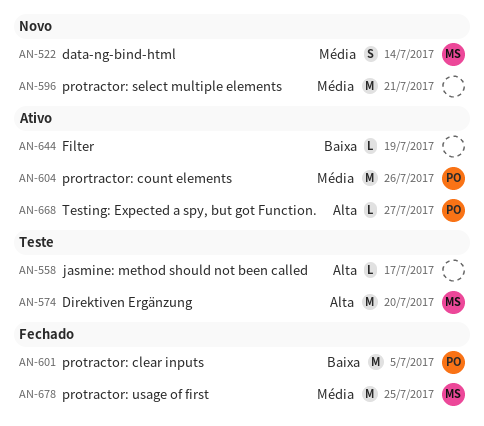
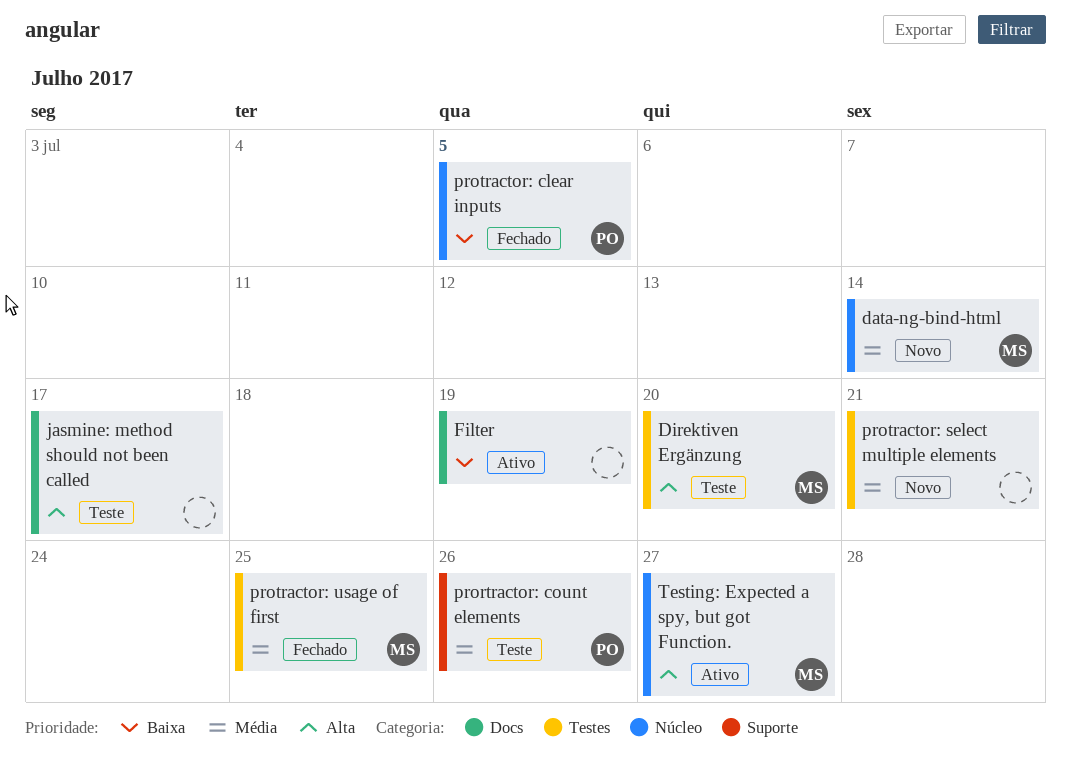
prortractor: count elements, status: Ativo -> Teste
Testing: Expected a spy, but got Function., owner: PO -> MS

